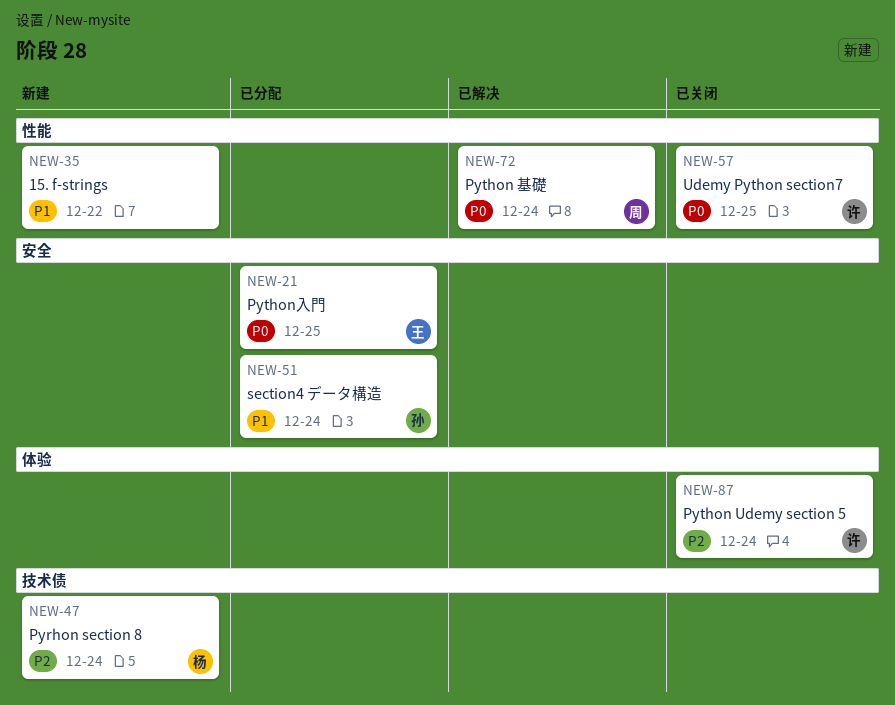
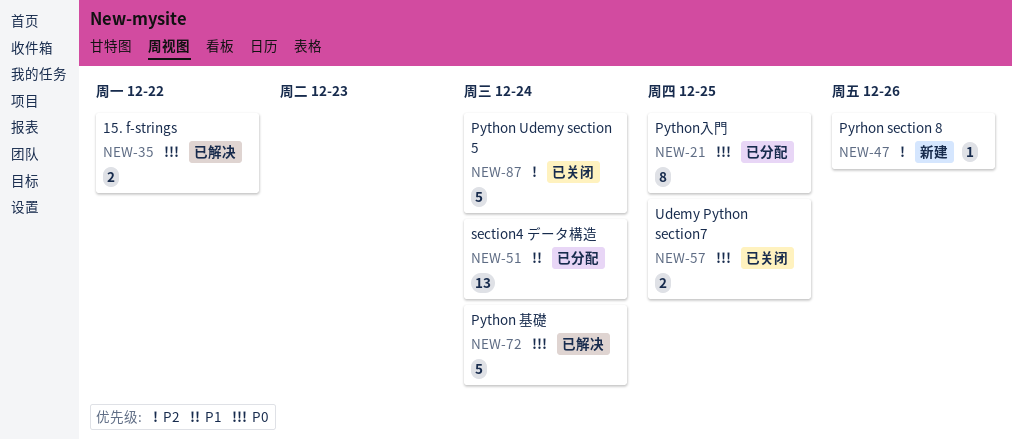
NEW-35, status: 新建 -> 已解决
NEW-35, priority: P1 -> P0
NEW-47, due: Dec 24 -> Dec 26

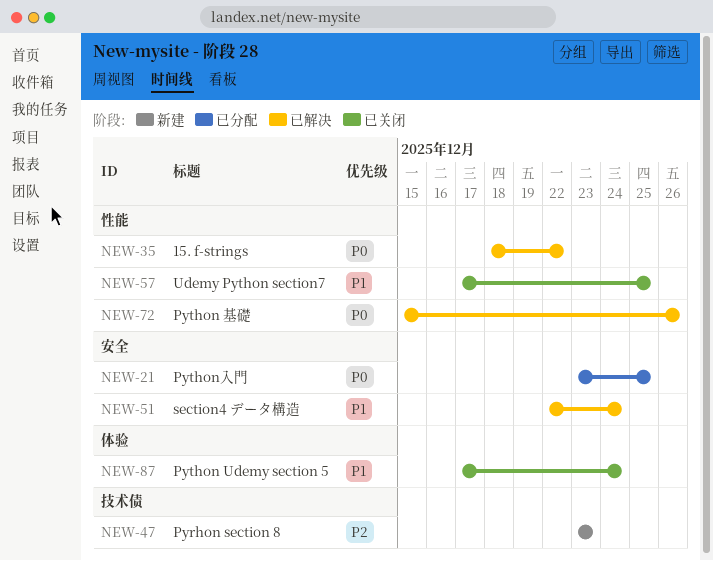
NEW-47, due: Dec 26 -> Dec 23
NEW-51, status: 已分配 -> 已解决
NEW-57, priority: P0 -> P1
NEW-72, due: Dec 24 -> Dec 26
NEW-87, priority: P2 -> P1

